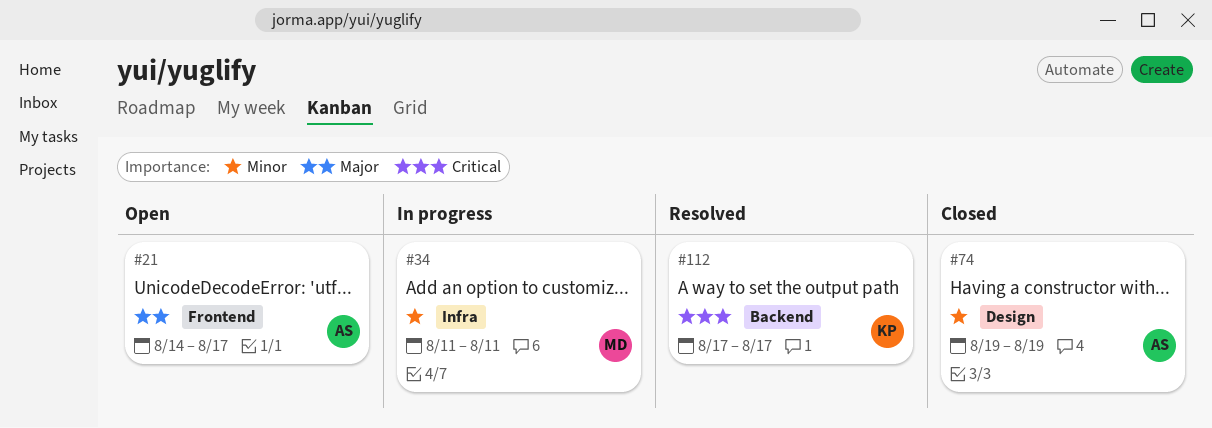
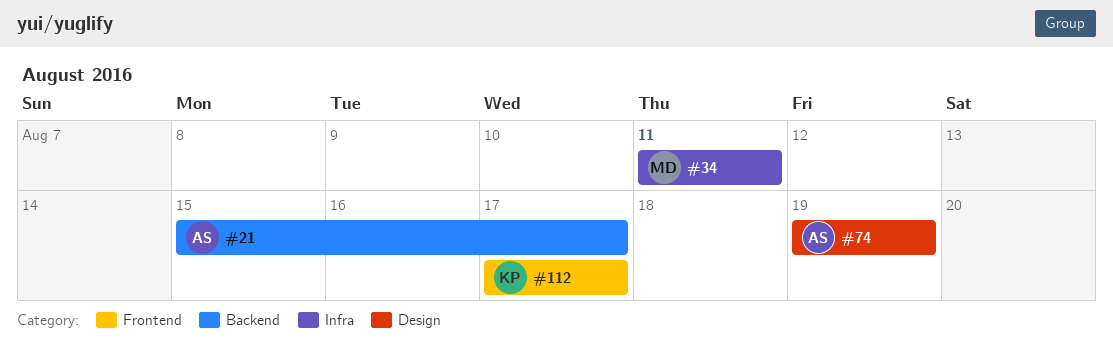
#21, label: Frontend -> Backend
#21, start: Aug 14 -> Aug 15
#112, label: Backend -> Frontend

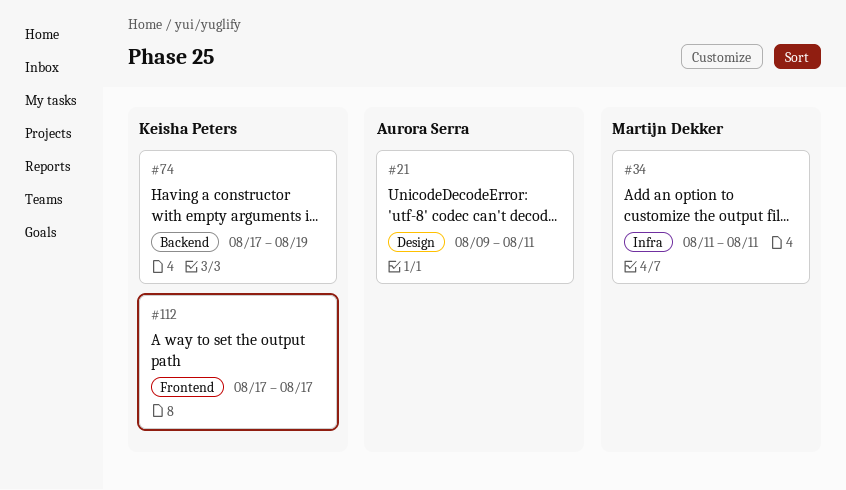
#21, label: Backend -> Design
#21, start: Aug 15 -> Aug 9
#21, due: Aug 17 -> Aug 11
#74, owner: Aurora Serra -> Keisha Peters
#74, label: Design -> Backend
#74, start: Aug 19 -> Aug 17

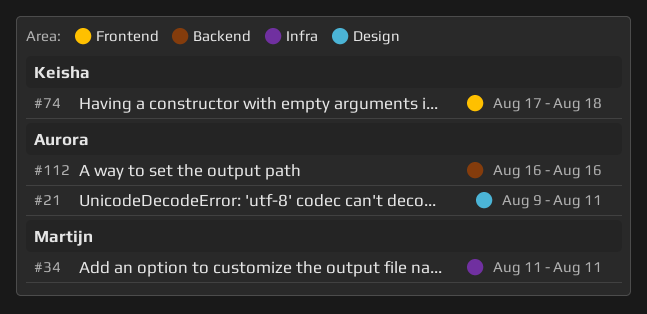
#74, label: Backend -> Frontend
#74, due: Aug 19 -> Aug 18
#112, owner: Keisha Peters -> Aurora Serra
#112, label: Frontend -> Backend
#112, start: Aug 17 -> Aug 16
#112, due: Aug 17 -> Aug 16

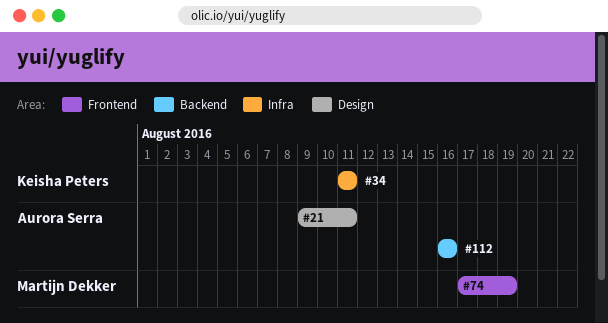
#34, owner: Martijn Dekker -> Keisha Peters
#74, owner: Keisha Peters -> Martijn Dekker
#74, due: Aug 18 -> Aug 19

